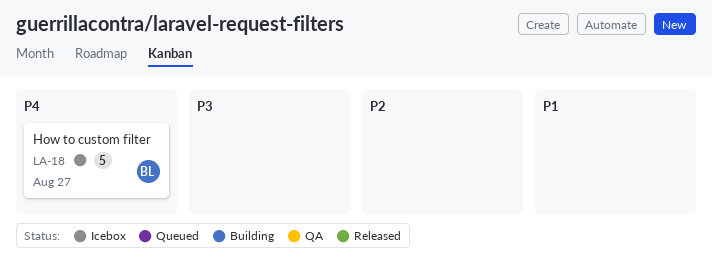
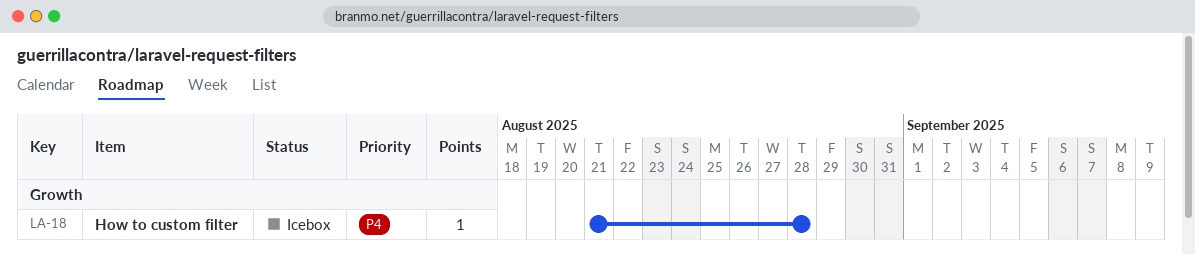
LA-18, estimate: 5 -> 1
LA-18, due: Aug 27 -> Aug 28

